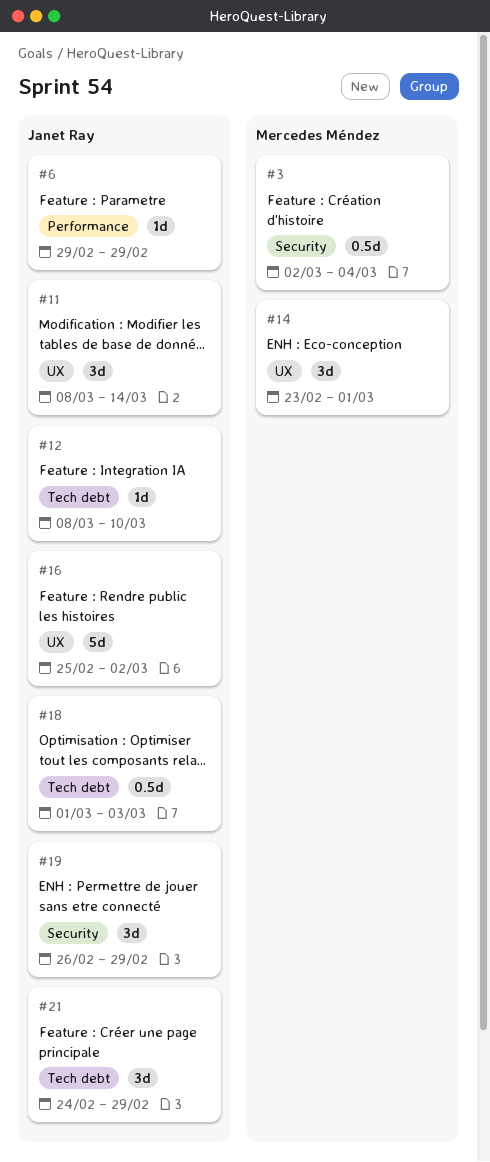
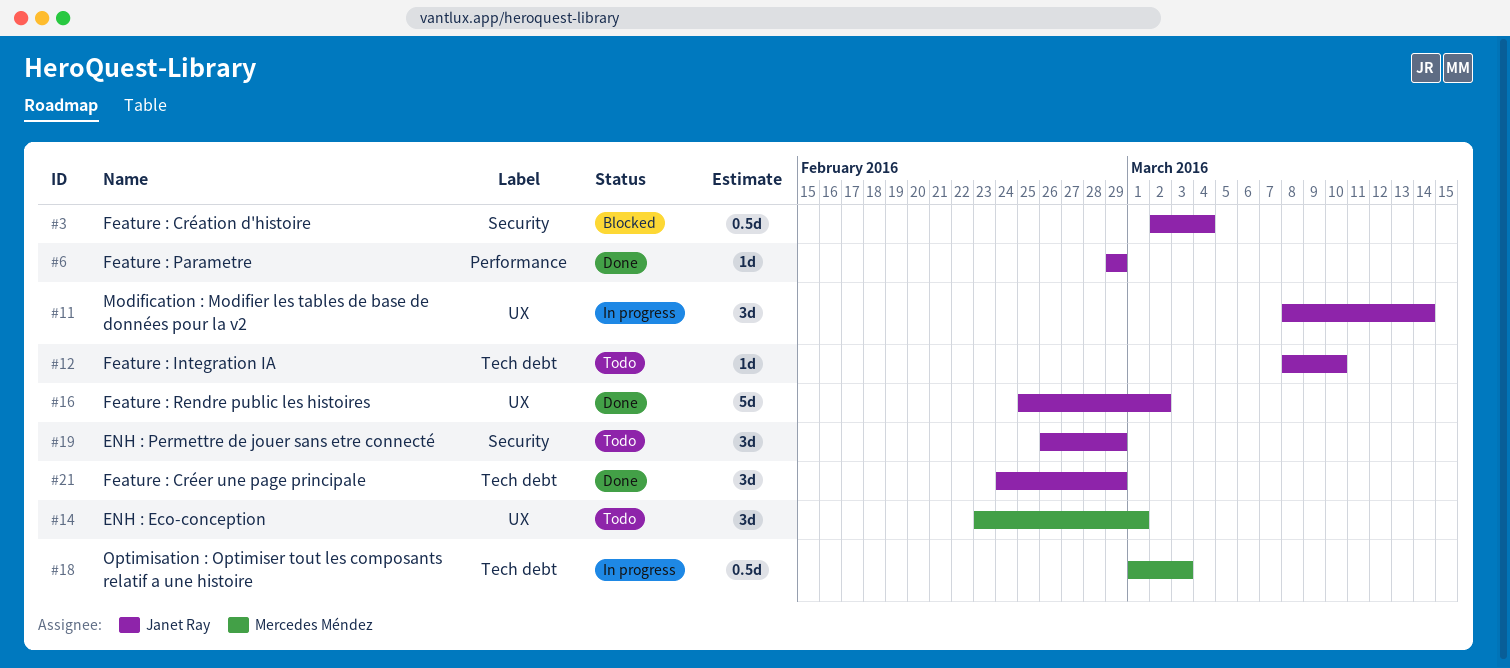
#3, owner: Mercedes Méndez -> Janet Ray
#18, owner: Janet Ray -> Mercedes Méndez

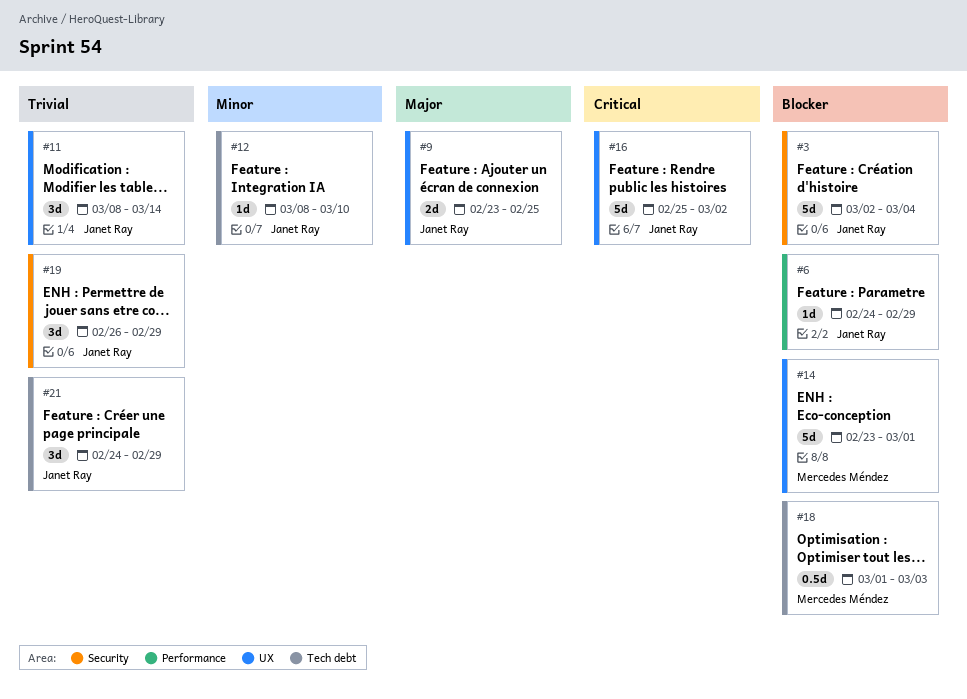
#3, estimate: 0.5d -> 5d
#6, start: Feb 29 -> Feb 24
#9: none -> present
#14, estimate: 3d -> 5d

